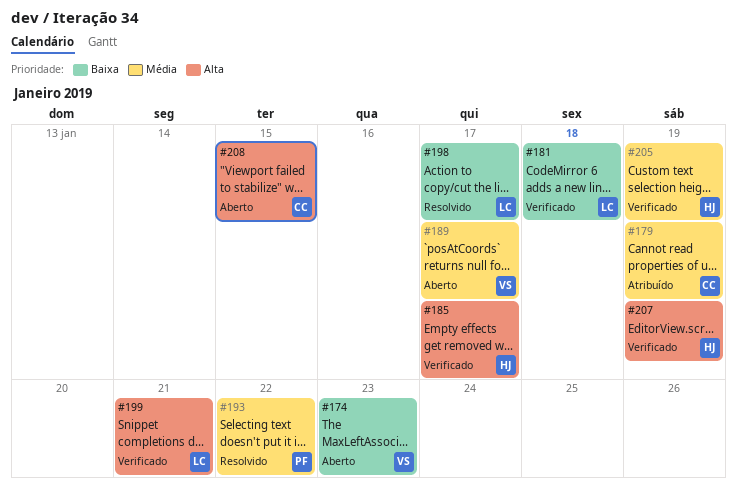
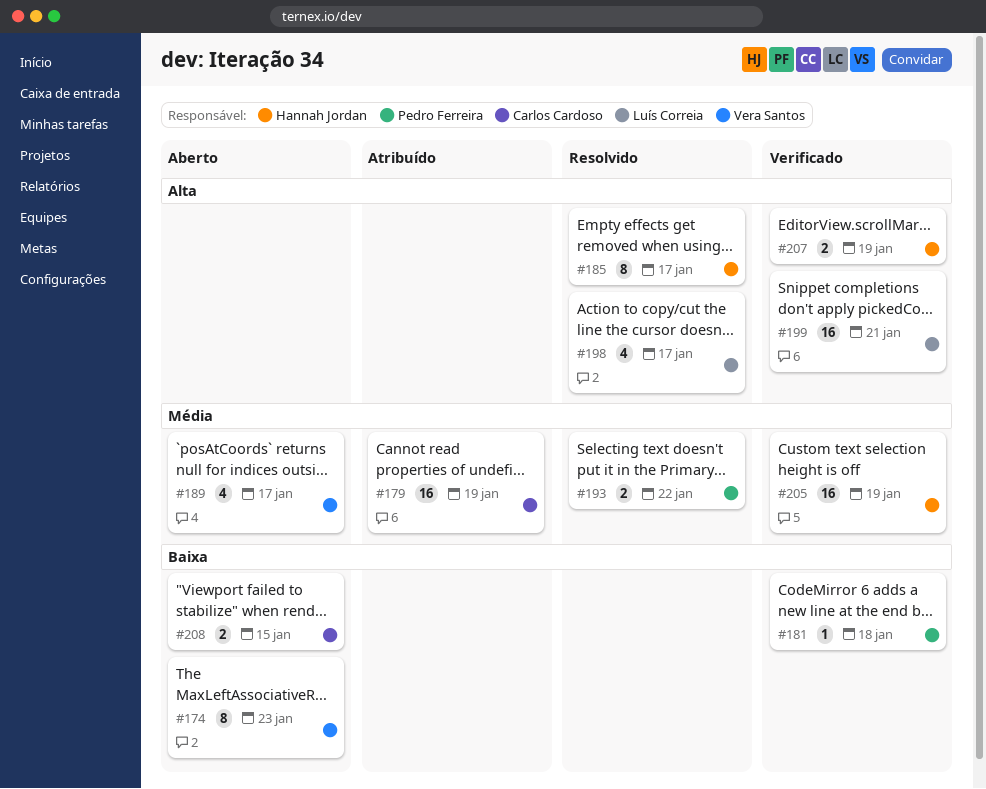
#181, owner: Luís Correia -> Pedro Ferreira
#185, status: Verificado -> Resolvido
#198, priority: Baixa -> Alta
#208, priority: Alta -> Baixa

